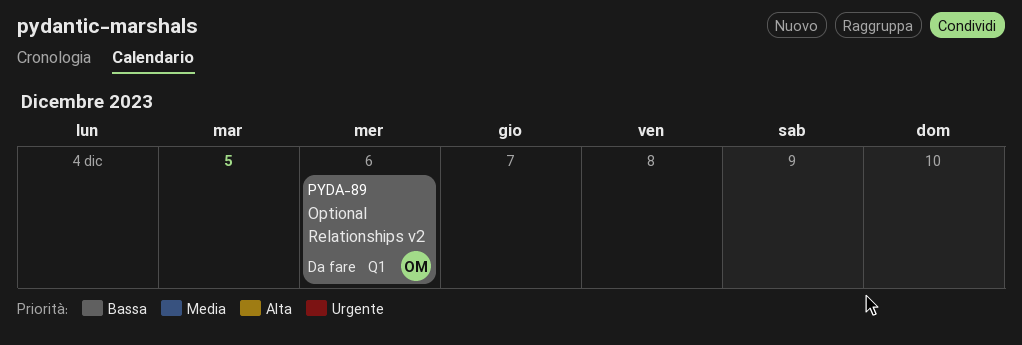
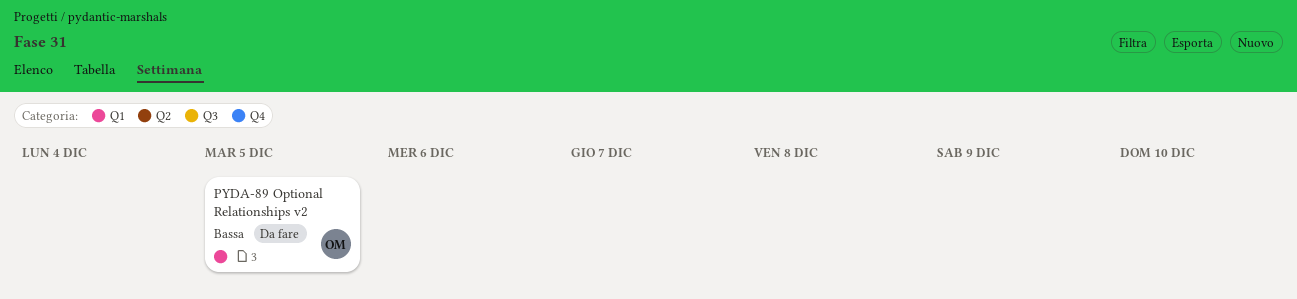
PYDA-89, due: Dec 6 -> Dec 5

